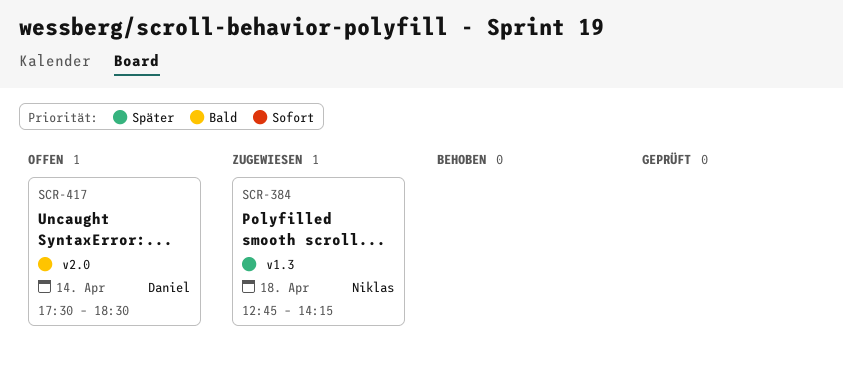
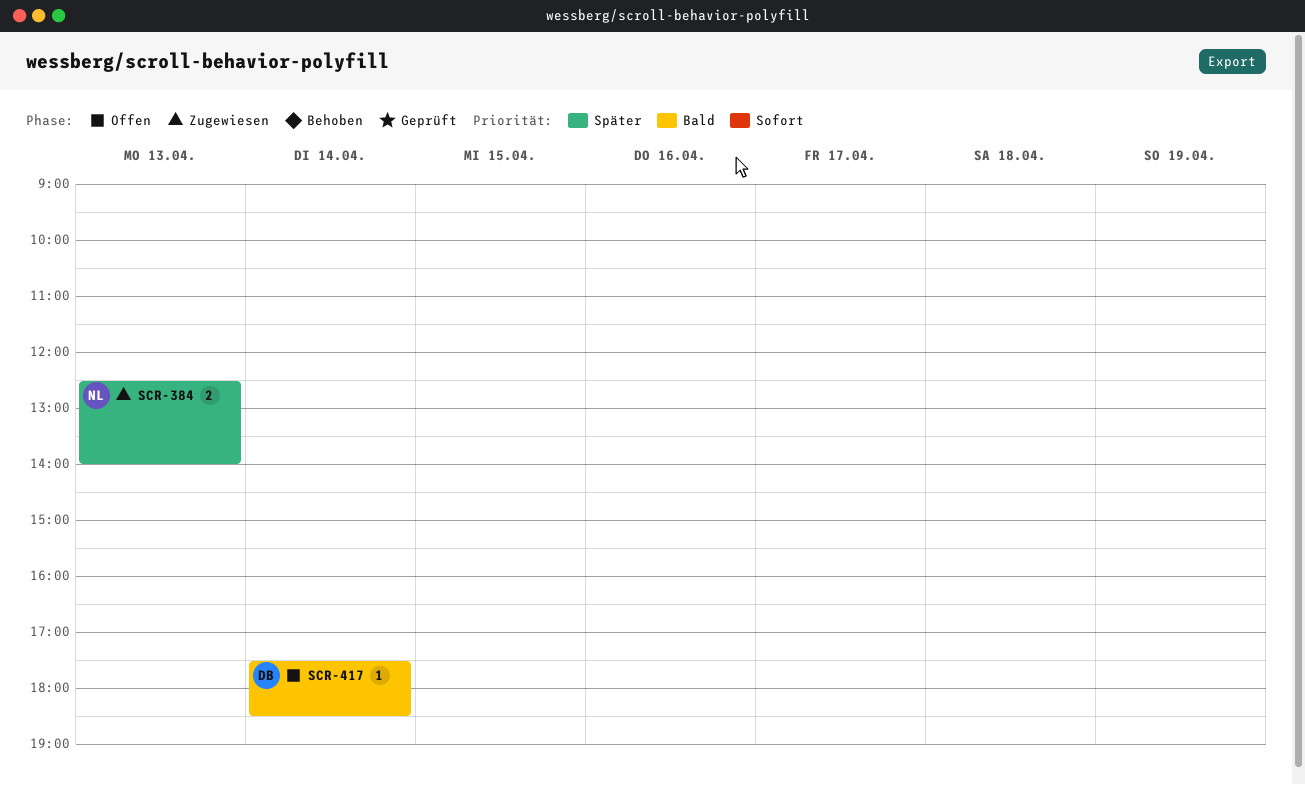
SCR-384, day: Apr 18 -> Apr 13
SCR-384, begins: 12:45 -> 12:30
SCR-384, ends: 14:15 -> 14:00

